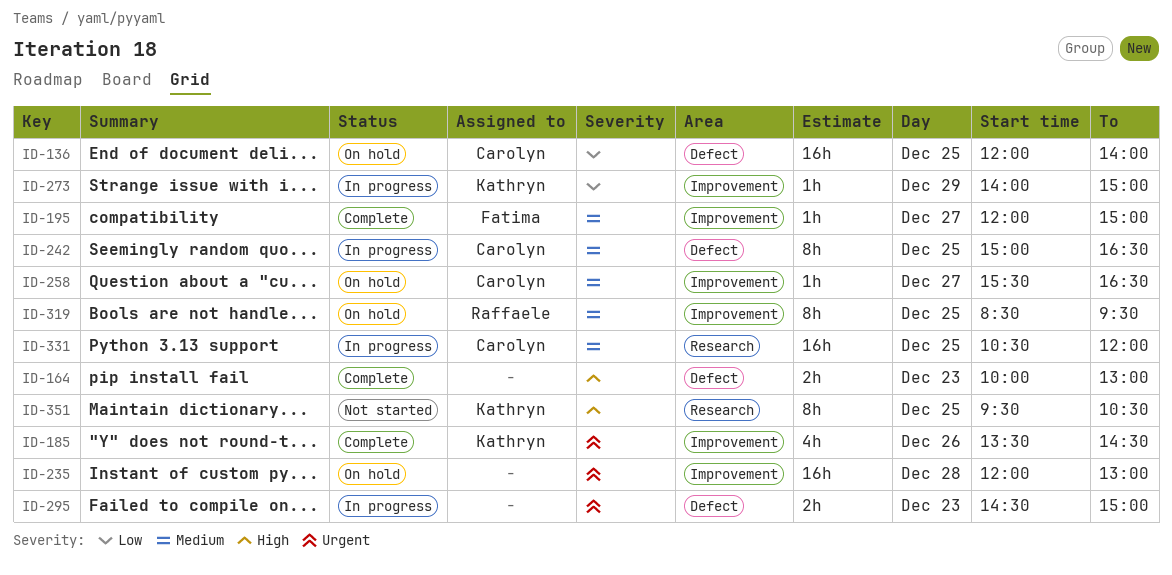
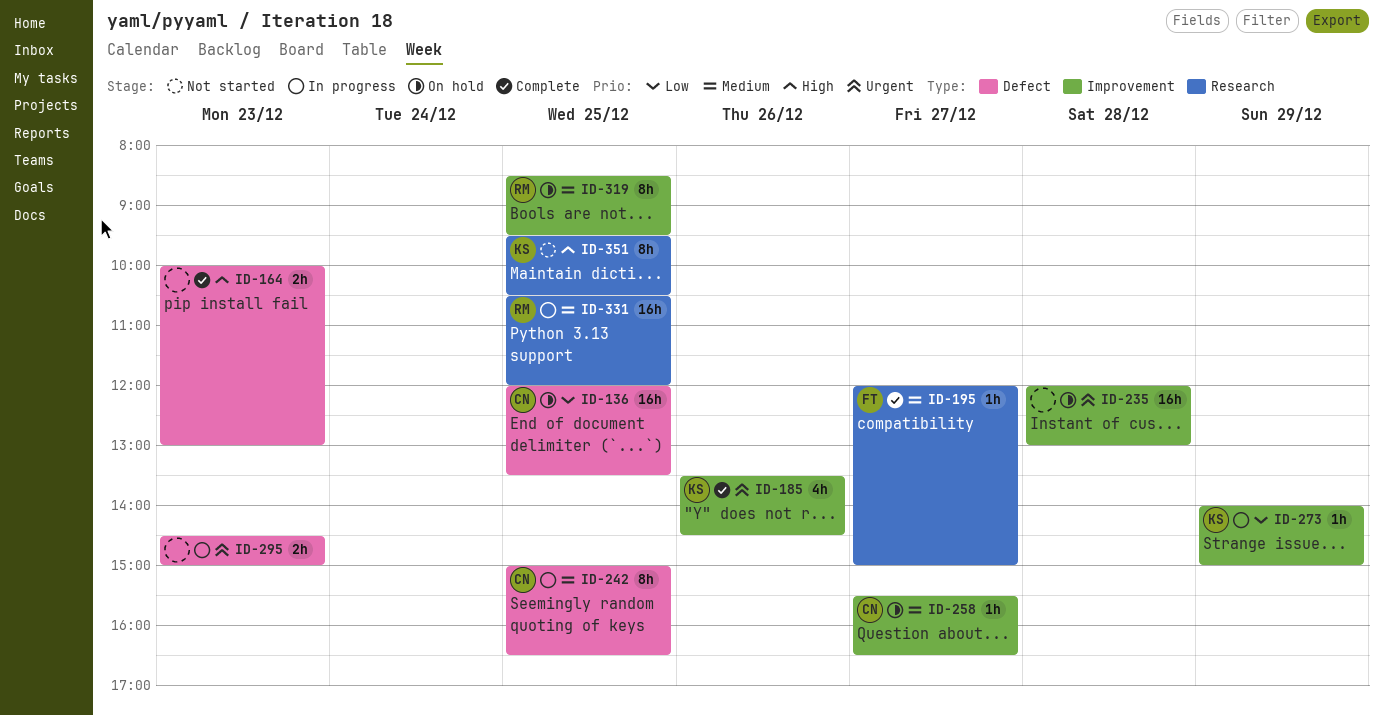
ID-136, ends: 14:00 -> 13:30
ID-195, label: Improvement -> Research
ID-331, owner: Carolyn -> Raffaele

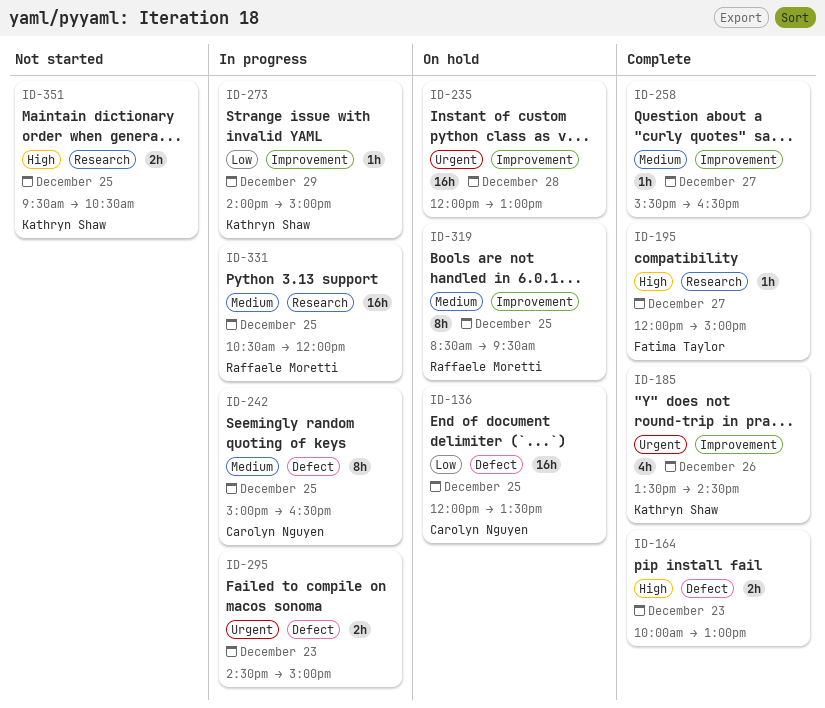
ID-195, priority: Medium -> High
ID-258, status: On hold -> Complete
ID-258, owner: Carolyn Nguyen -> none
ID-351, estimate: 8h -> 2h

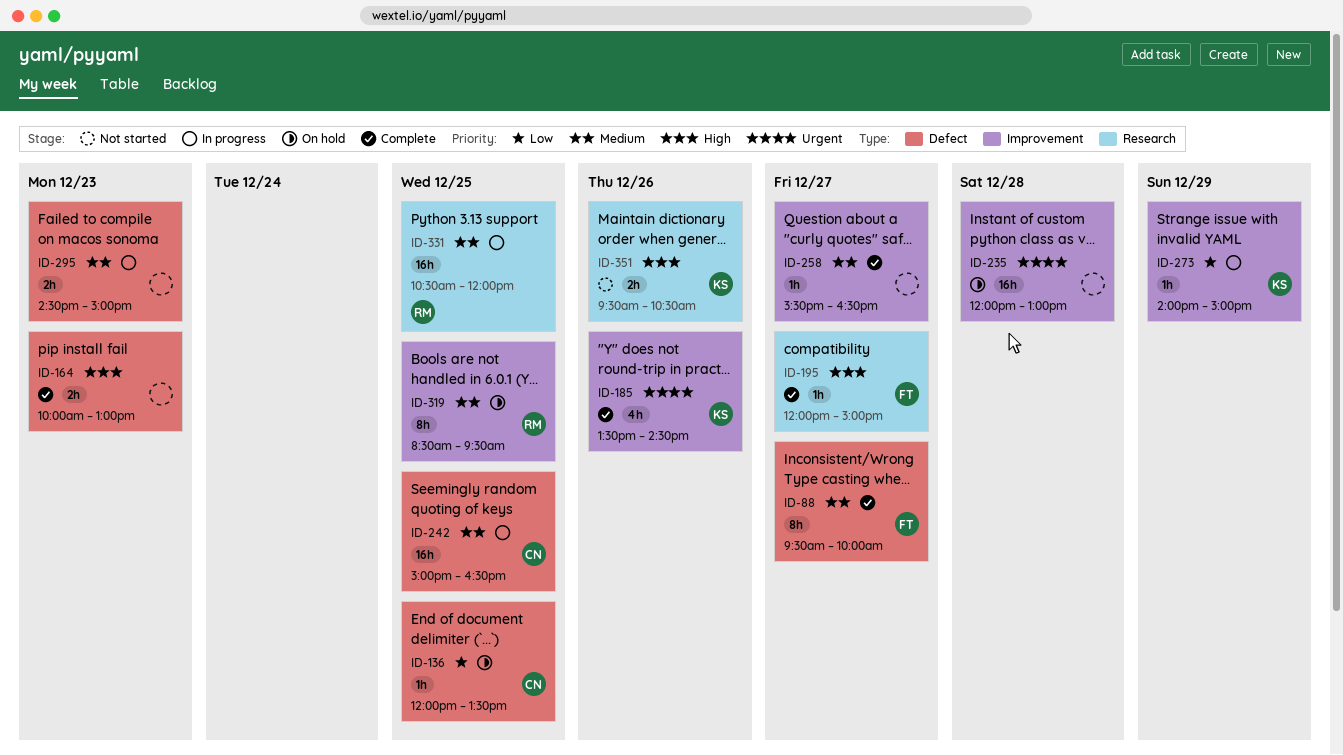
ID-88: none -> present
ID-136, estimate: 16h -> 1h
ID-242, estimate: 8h -> 16h
ID-295, priority: Urgent -> Medium
ID-351, day: Dec 25 -> Dec 26

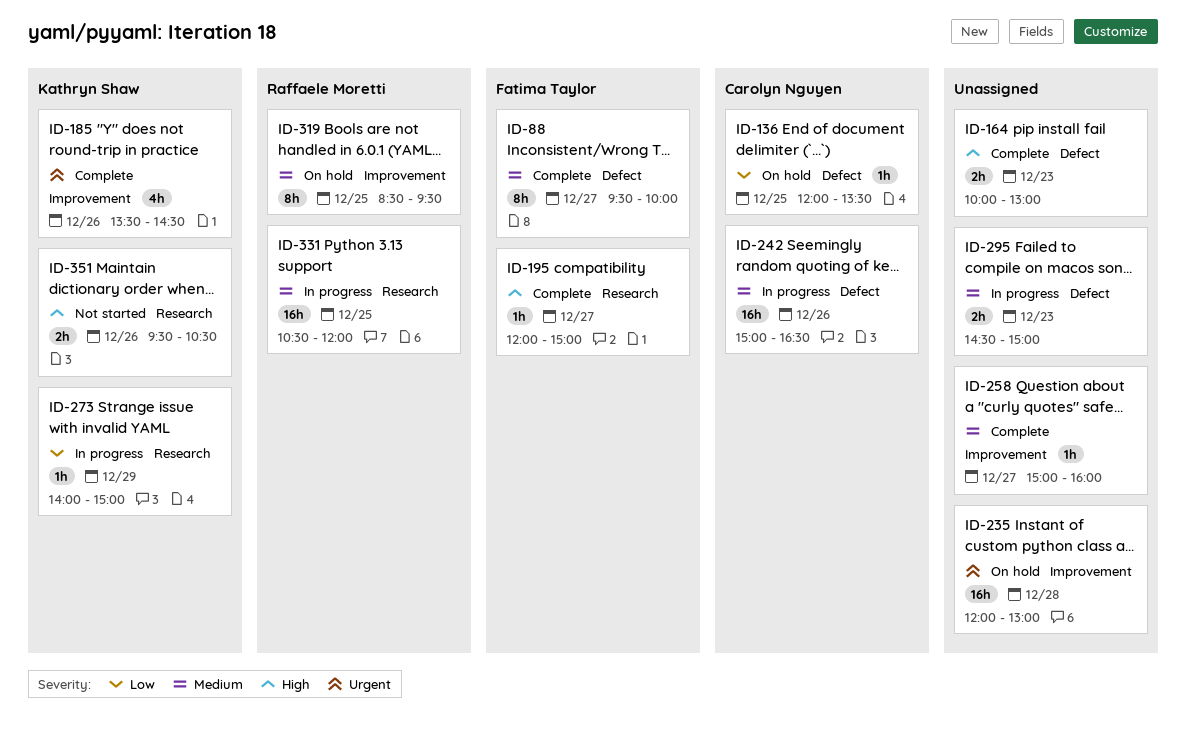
ID-242, day: Dec 25 -> Dec 26
ID-258, begins: 15:30 -> 15:00
ID-258, ends: 16:30 -> 16:00
ID-273, label: Improvement -> Research

